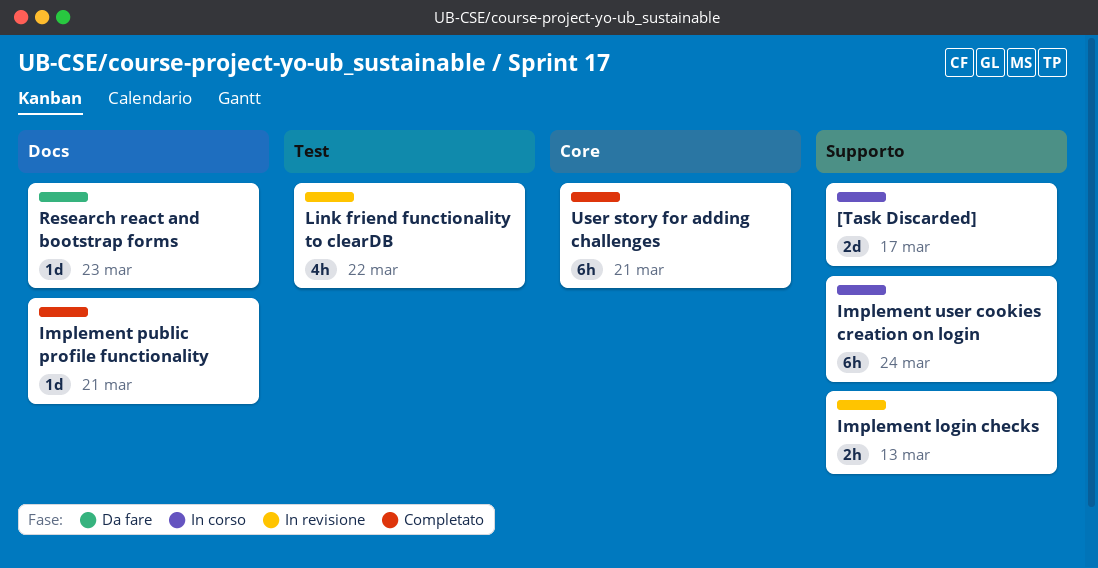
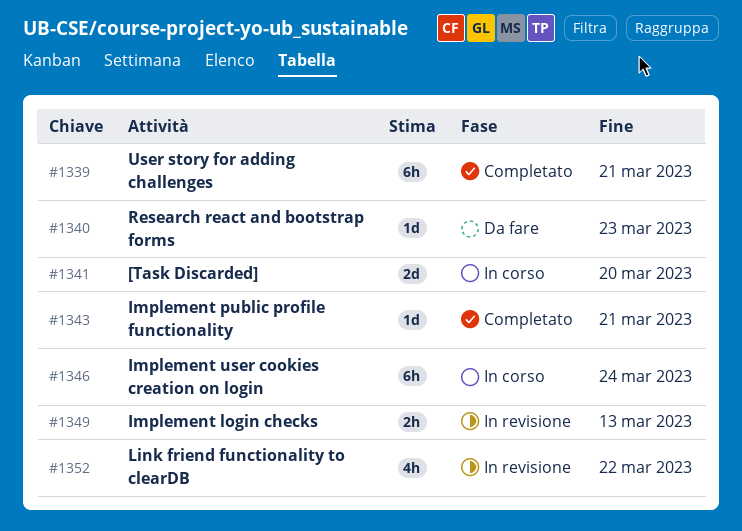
[Task Discarded], due: Mar 17 -> Mar 20

